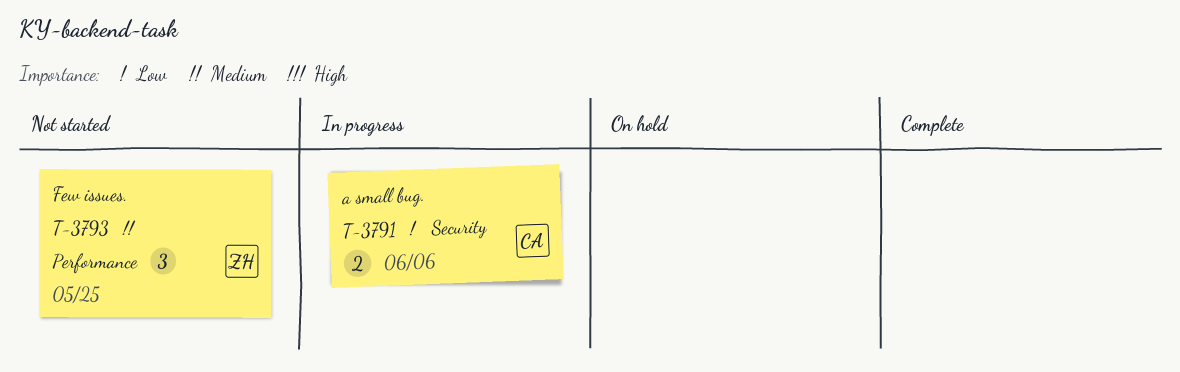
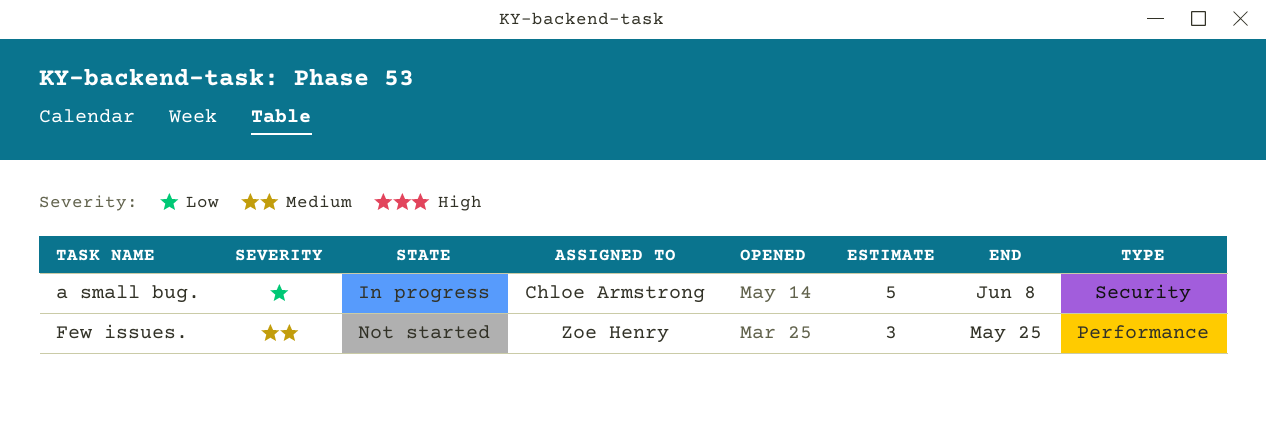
a small bug., estimate: 2 -> 5
a small bug., due: Jun 6 -> Jun 8

